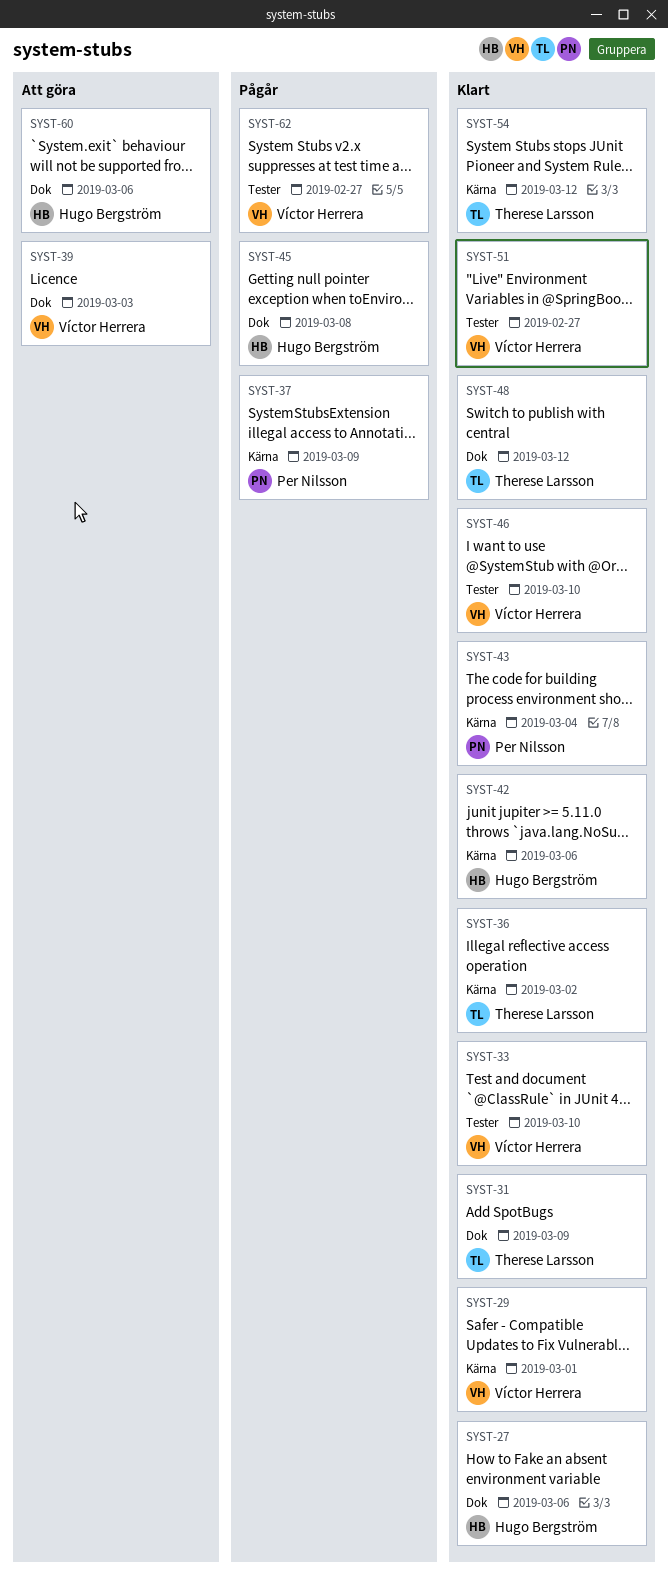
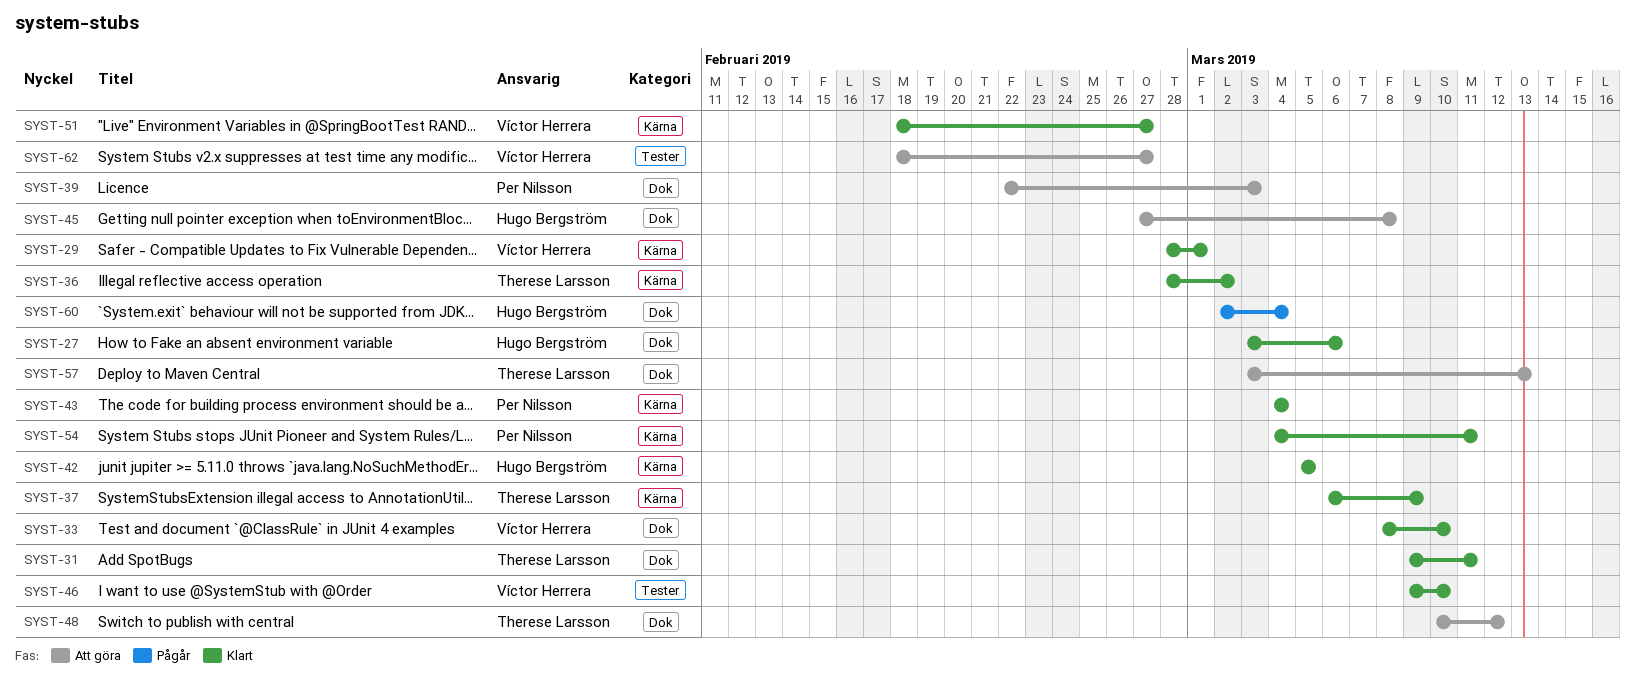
SYST-31, due: Mar 9 -> Mar 11
SYST-33, label: Tester -> Dok
SYST-37, status: Pågår -> Klart
SYST-37, owner: Per Nilsson -> Therese Larsson
SYST-39, owner: Víctor Herrera -> Per Nilsson
SYST-42, due: Mar 6 -> Mar 5
SYST-45, status: Pågår -> Att göra
SYST-48, status: Klart -> Att göra
SYST-51, label: Tester -> Kärna
SYST-54, owner: Therese Larsson -> Per Nilsson
SYST-54, due: Mar 12 -> Mar 11
SYST-57: none -> present
SYST-60, status: Att göra -> Pågår
SYST-60, due: Mar 6 -> Mar 4
SYST-62, status: Pågår -> Att göra

